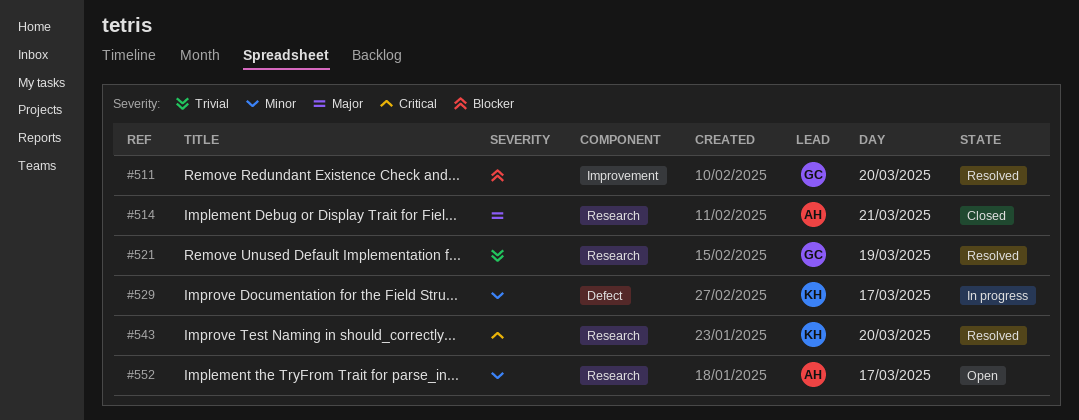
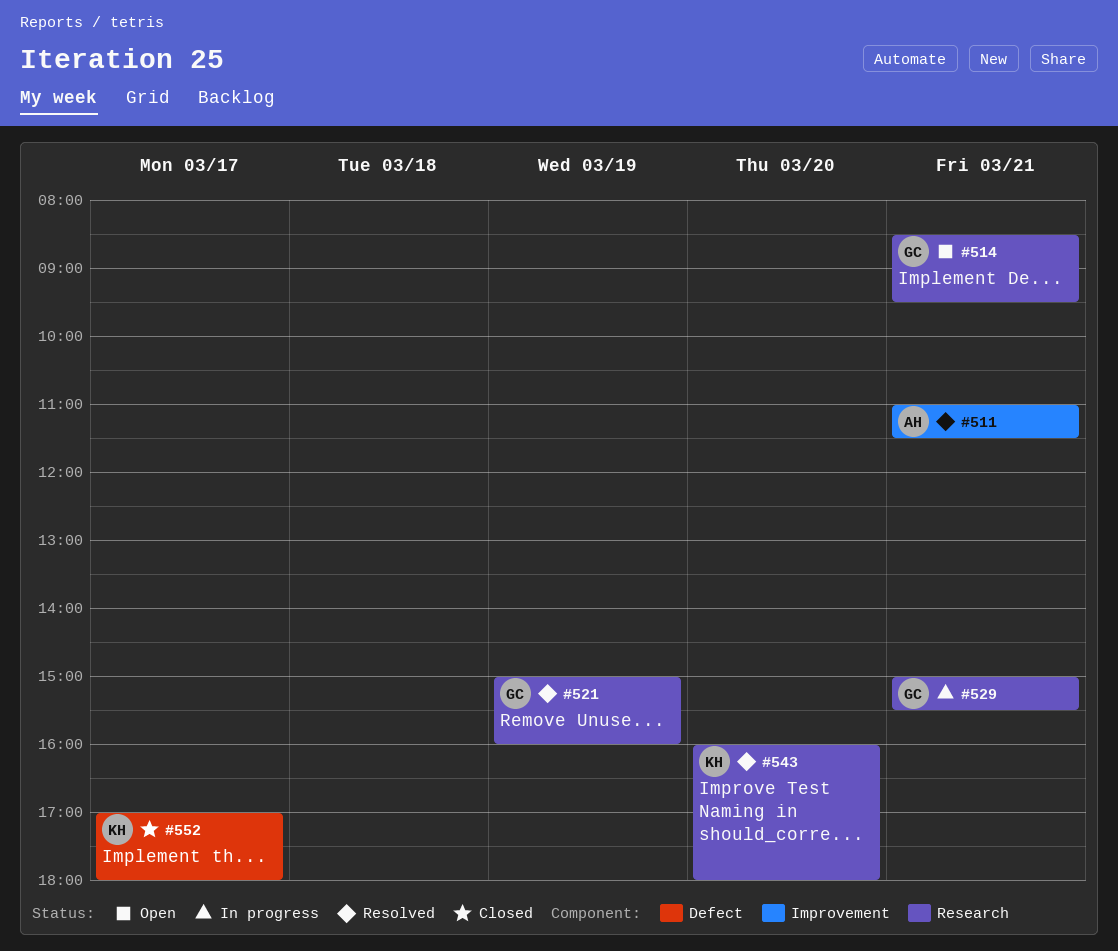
#511, owner: GC -> AH
#511, day: Mar 20 -> Mar 21
#514, status: Closed -> Open
#514, owner: AH -> GC
#529, owner: KH -> GC
#529, label: Defect -> Research
#529, day: Mar 17 -> Mar 21
#552, status: Open -> Closed
#552, owner: AH -> KH
#552, label: Research -> Defect

